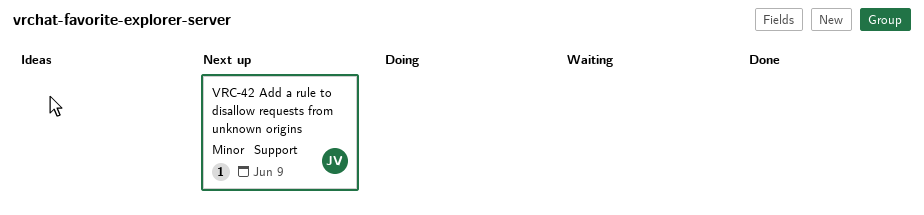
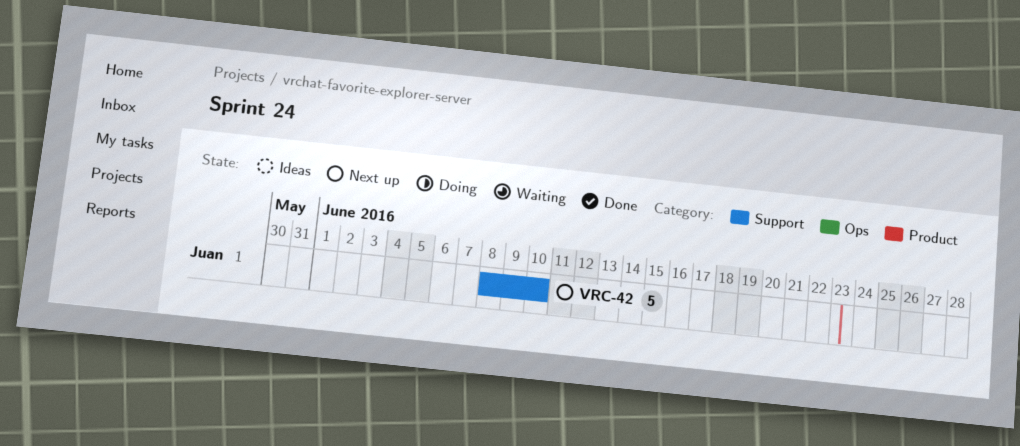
VRC-42, estimate: 1 -> 5
VRC-42, due: Jun 9 -> Jun 10

